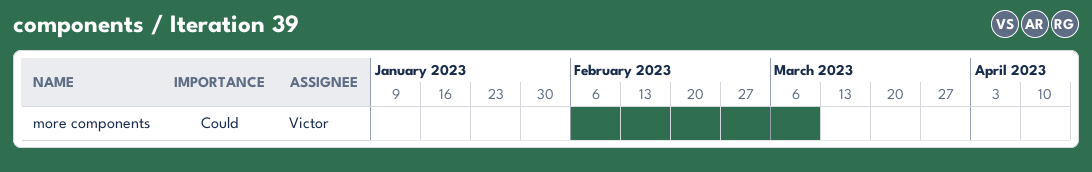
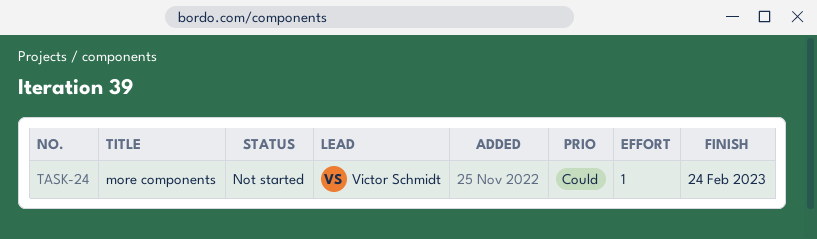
more components, due: Mar 10 -> Feb 24

